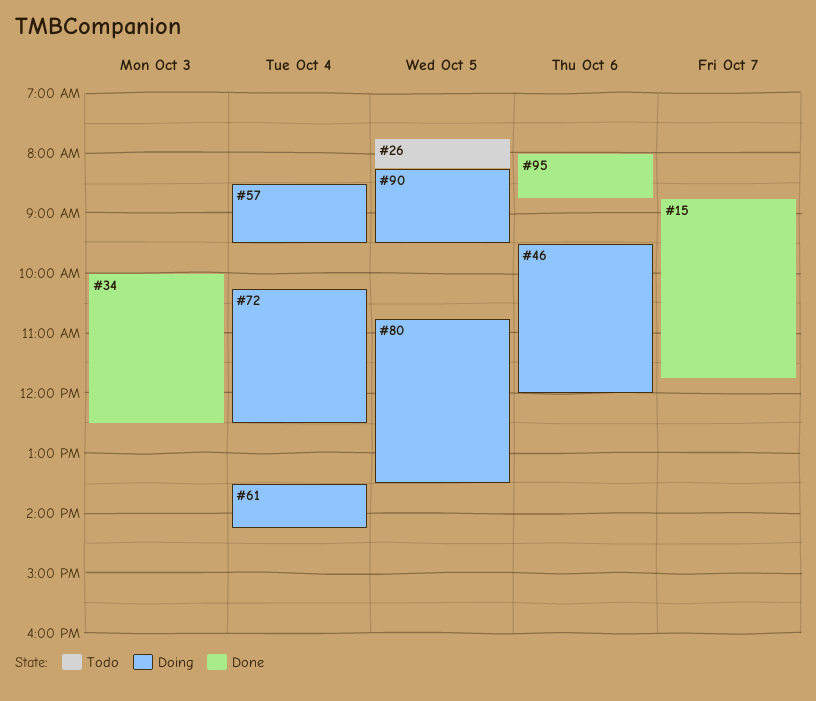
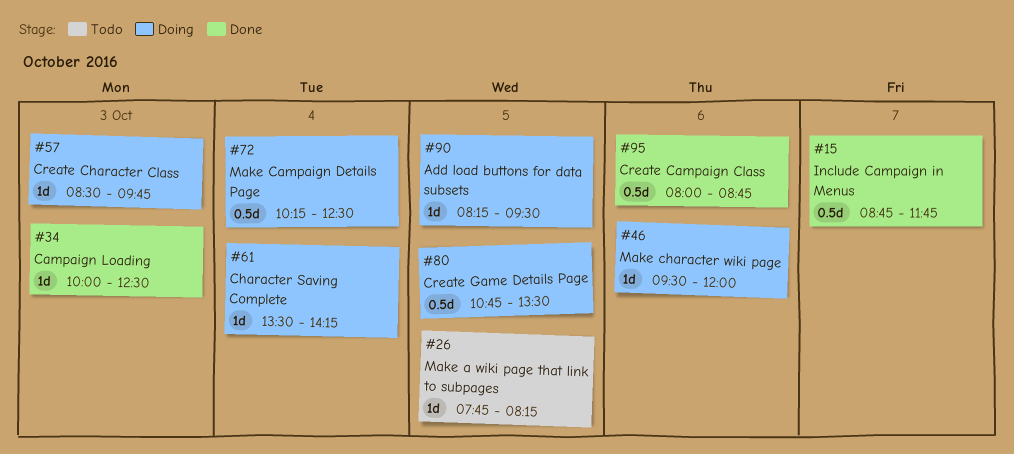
#57, day: Oct 4 -> Oct 3
#57, ends: 09:30 -> 09:45

